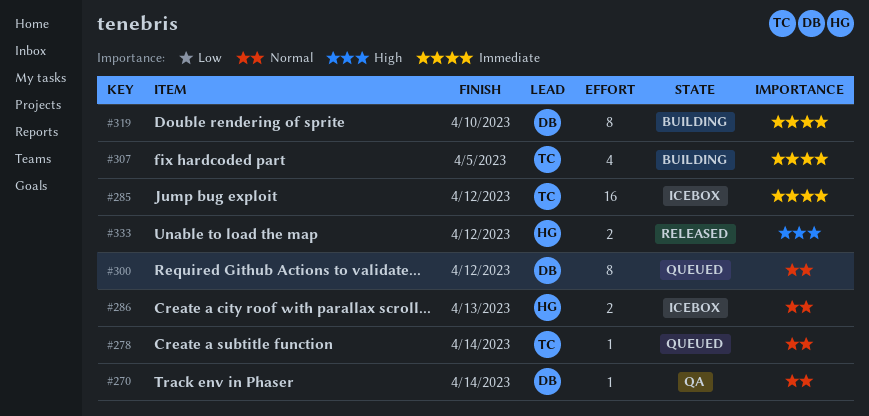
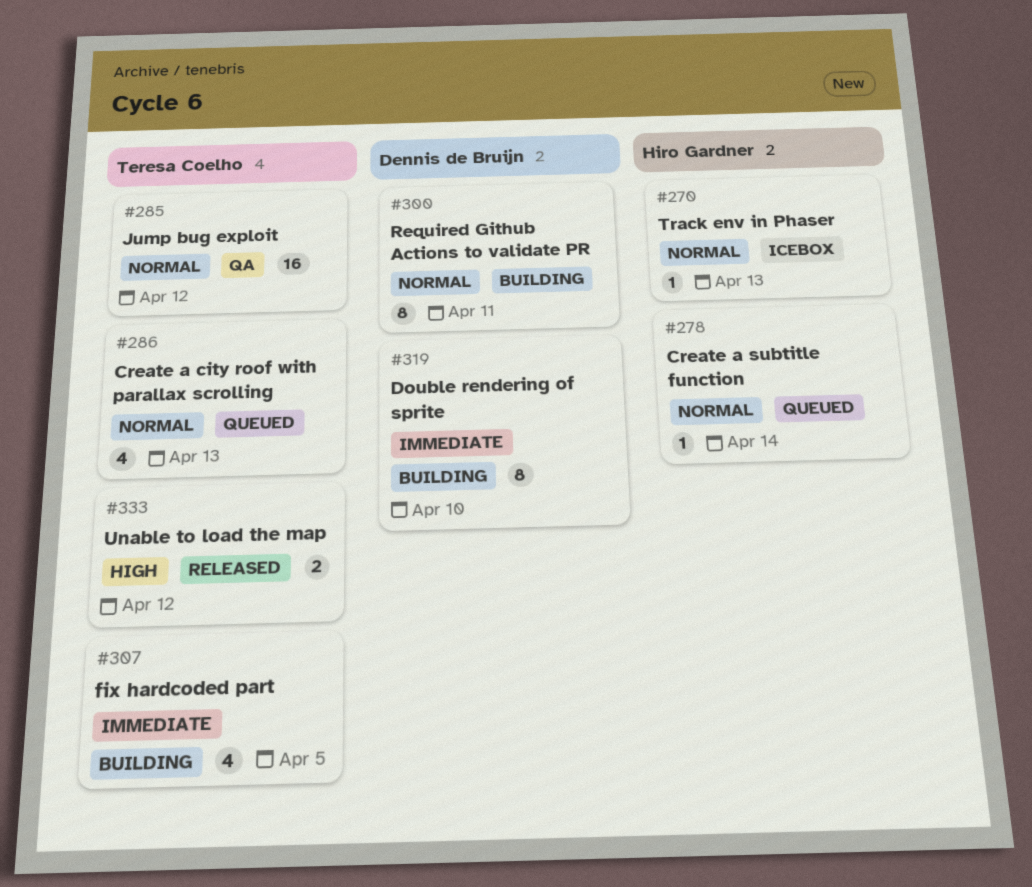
#270, status: QA -> Icebox
#270, owner: Dennis de Bruijn -> Hiro Gardner
#270, due: Apr 14 -> Apr 13
#278, owner: Teresa Coelho -> Hiro Gardner
#285, status: Icebox -> QA
#285, priority: Immediate -> Normal
#286, status: Icebox -> Queued
#286, owner: Hiro Gardner -> Teresa Coelho
#286, estimate: 2 -> 4
#300, status: Queued -> Building
#300, due: Apr 12 -> Apr 11
#333, owner: Hiro Gardner -> Teresa Coelho

